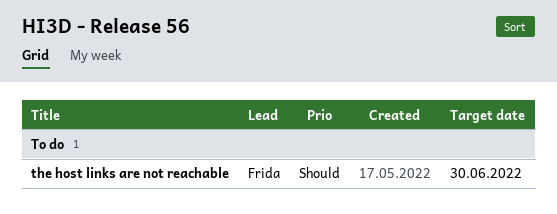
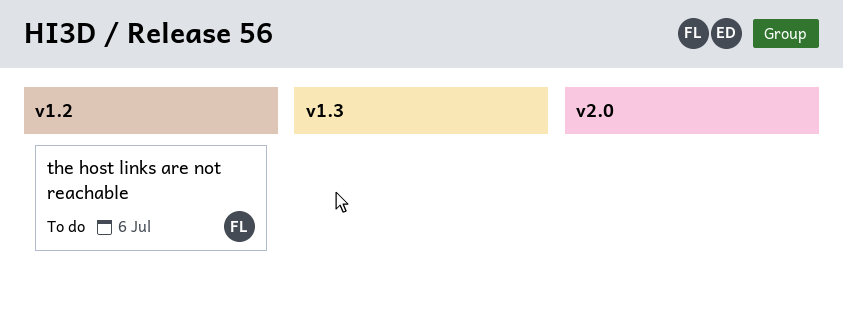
the host links are not reachable, due: Jun 30 -> Jul 6

